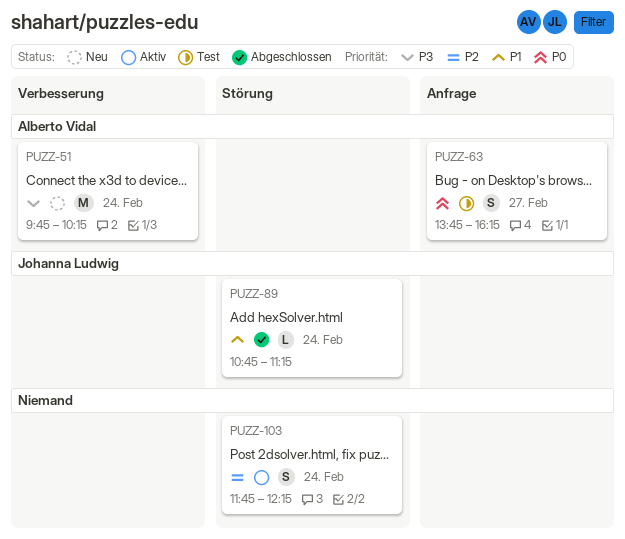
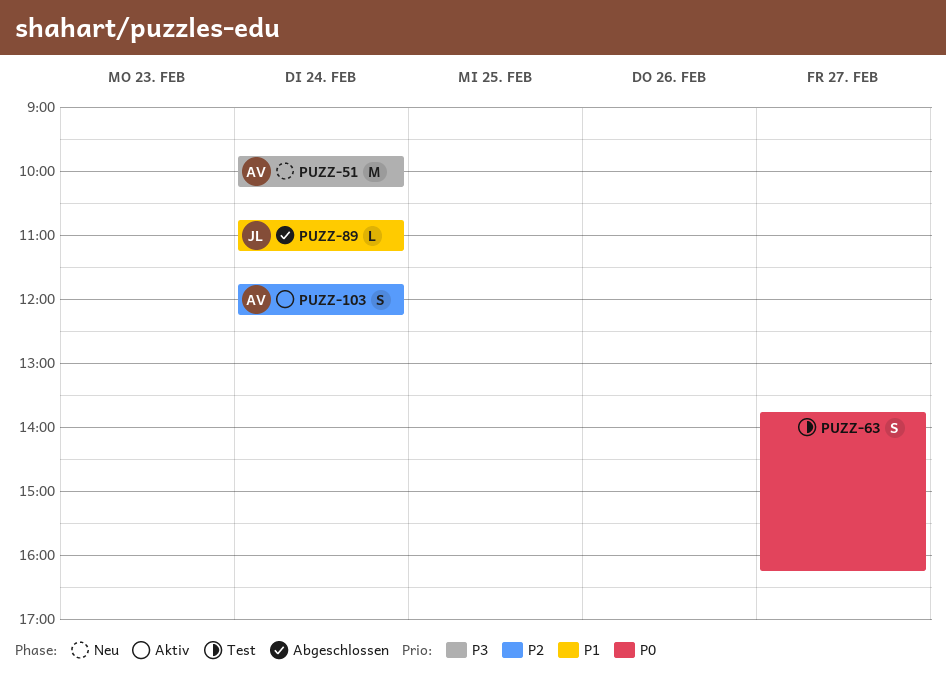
PUZZ-63, owner: Alberto Vidal -> none
PUZZ-103, owner: none -> Alberto Vidal

